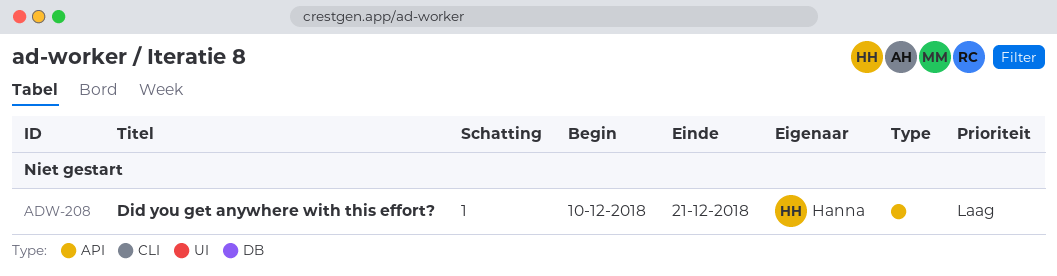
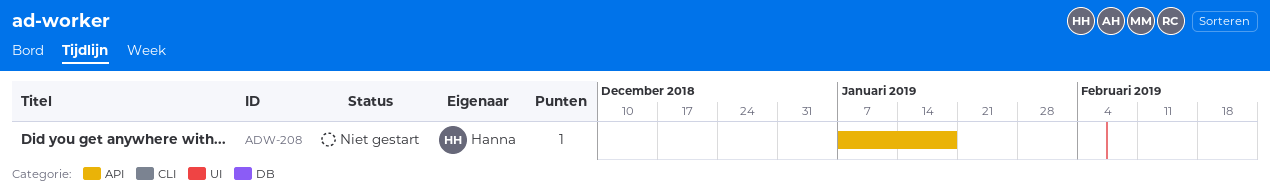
ADW-208, start: Dec 10 -> Jan 7
ADW-208, due: Dec 21 -> Jan 18

